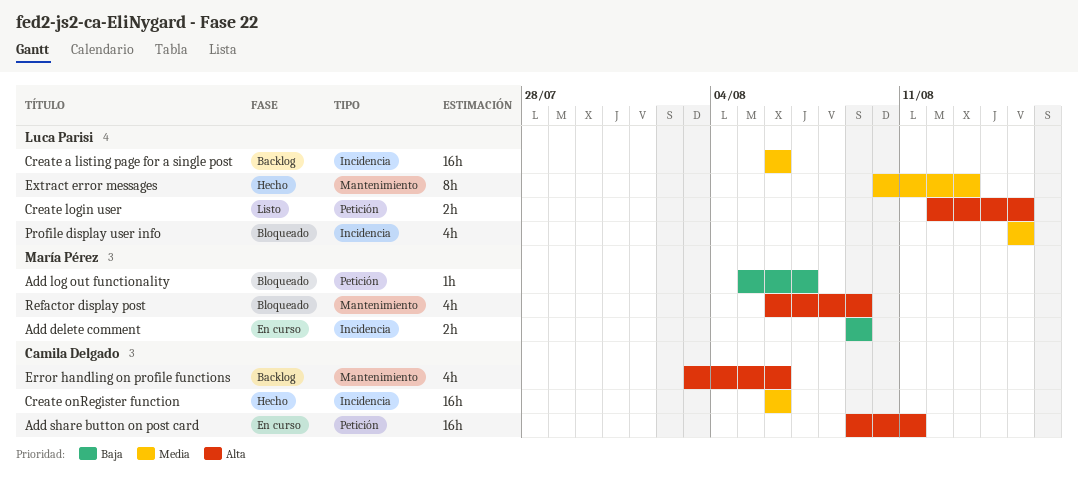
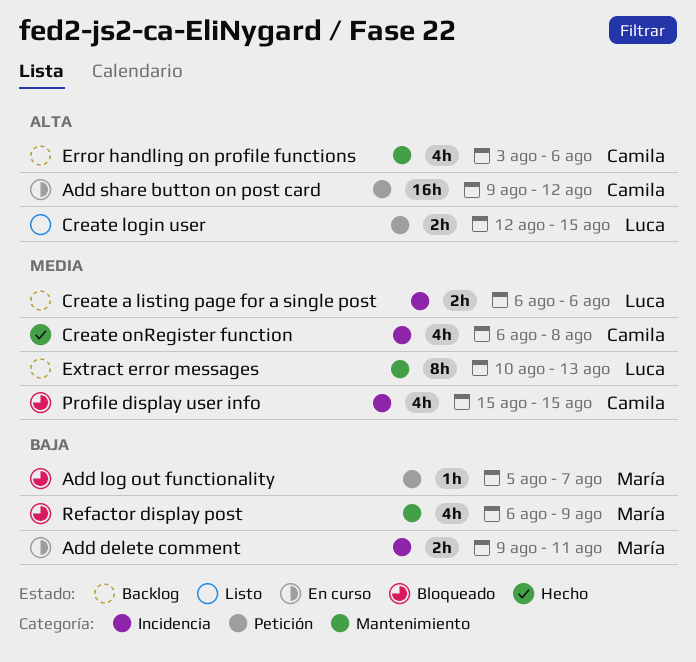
Add delete comment, due: Aug 9 -> Aug 11
Add share button on post card, due: Aug 11 -> Aug 12
Create a listing page for a single post, estimate: 16h -> 2h
Create onRegister function, estimate: 16h -> 4h
Create onRegister function, due: Aug 6 -> Aug 8
Extract error messages, status: Hecho -> Backlog
Profile display user info, owner: Luca Parisi -> Camila Delgado
Refactor display post, priority: Alta -> Baja

